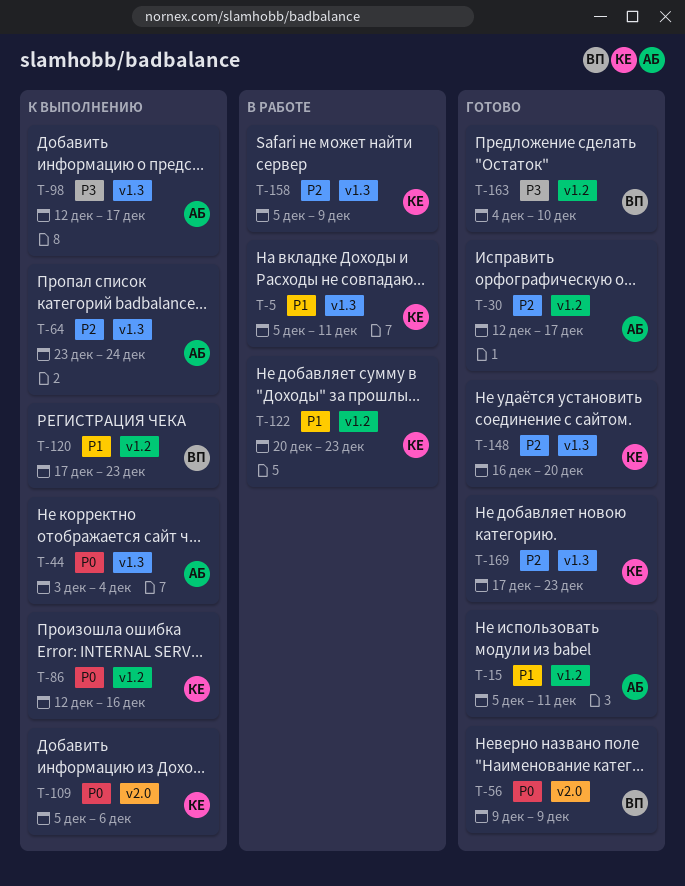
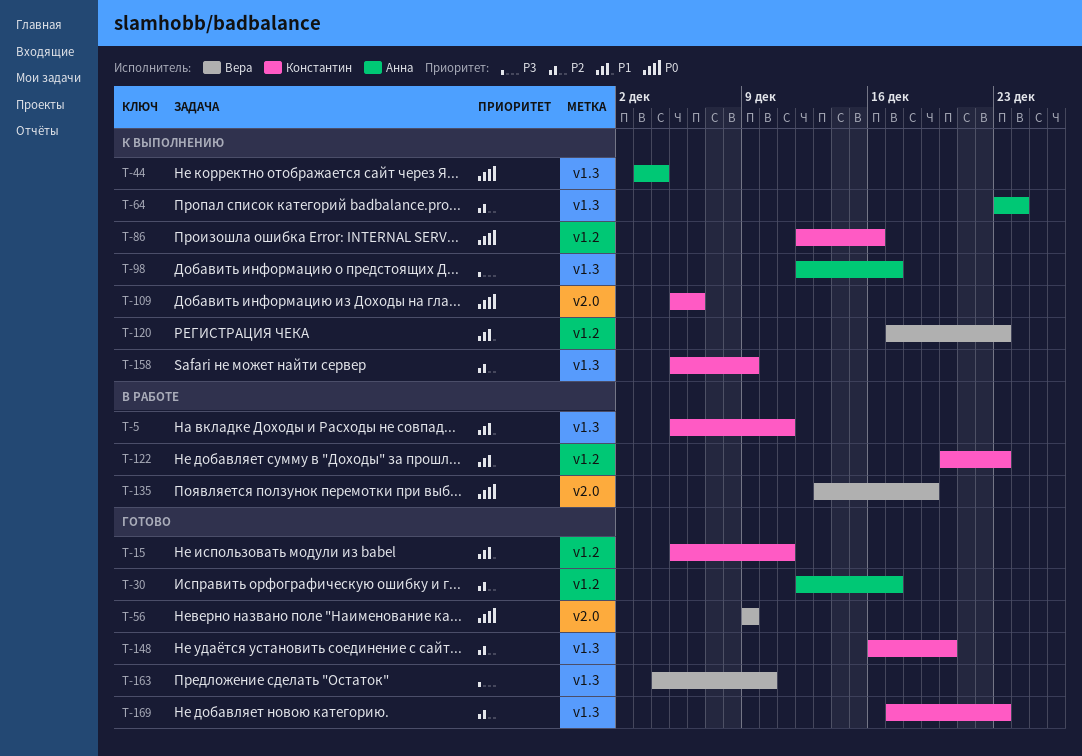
T-15, owner: Анна -> Константин
T-135: none -> present
T-158, status: В работе -> К выполнению
T-163, label: v1.2 -> v1.3

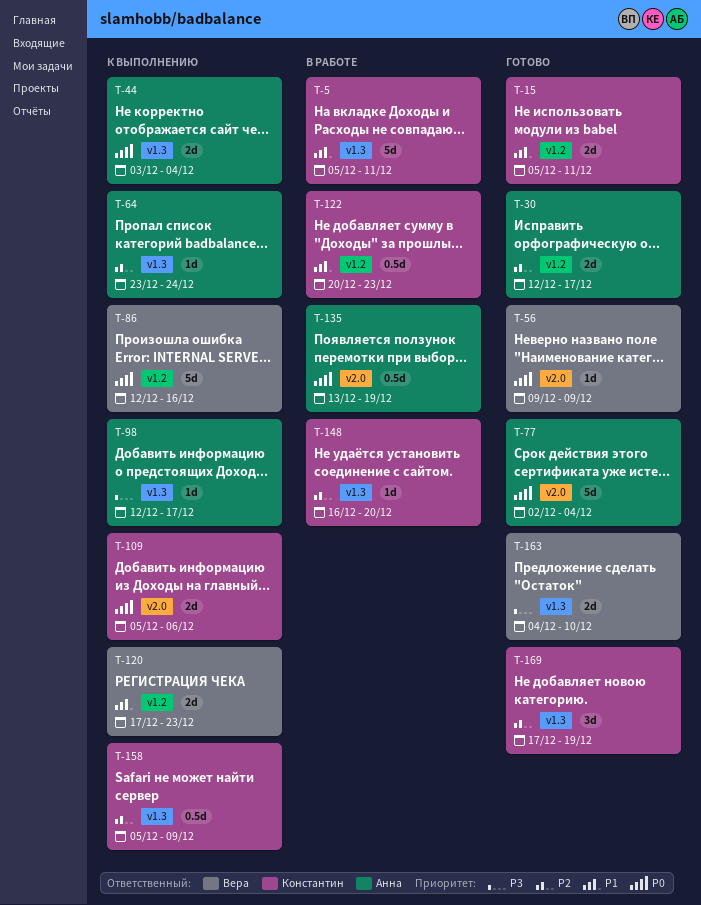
T-77: none -> present
T-86, owner: Константин -> Вера
T-135, owner: Вера -> Анна
T-148, status: Готово -> В работе
T-169, due: Dec 23 -> Dec 19

